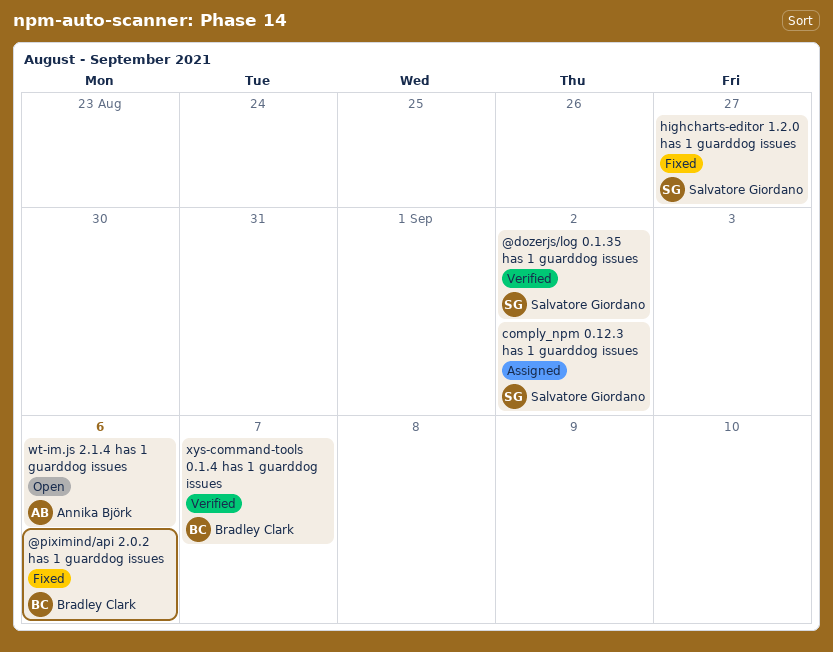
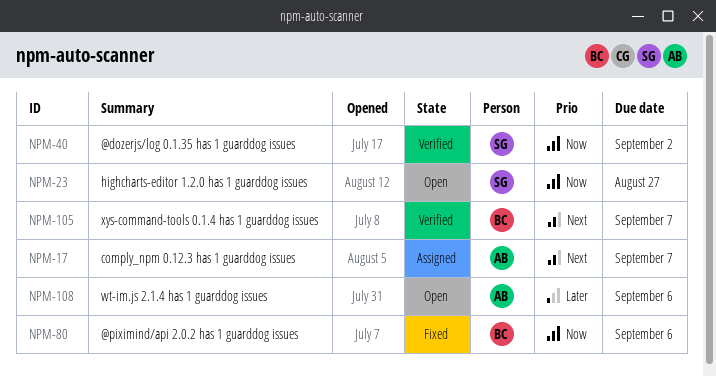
comply_npm 0.12.3 has 1 guarddog issues, owner: Salvatore Giordano -> Annika Björk
comply_npm 0.12.3 has 1 guarddog issues, due: Sep 2 -> Sep 7
highcharts-editor 1.2.0 has 1 guarddog issues, status: Fixed -> Open

